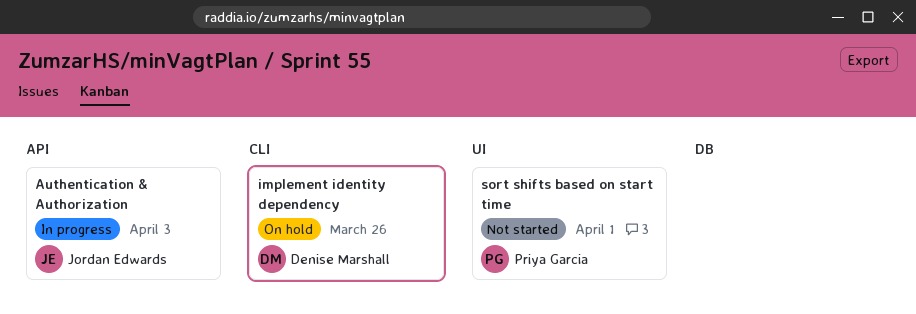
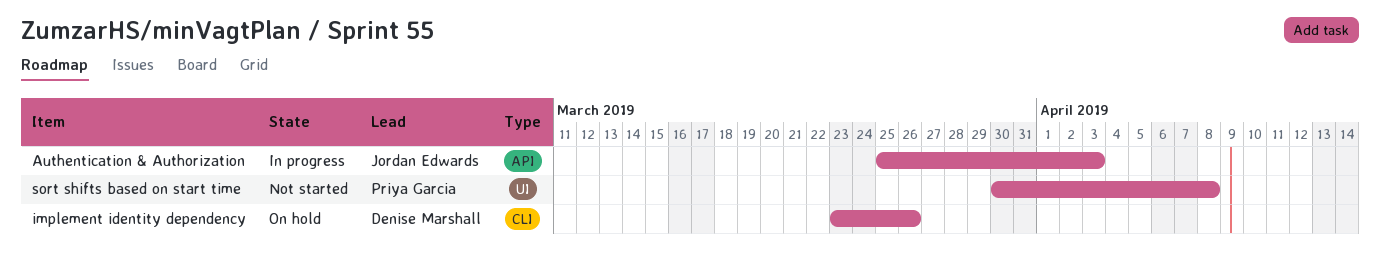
sort shifts based on start time, due: Apr 1 -> Apr 8

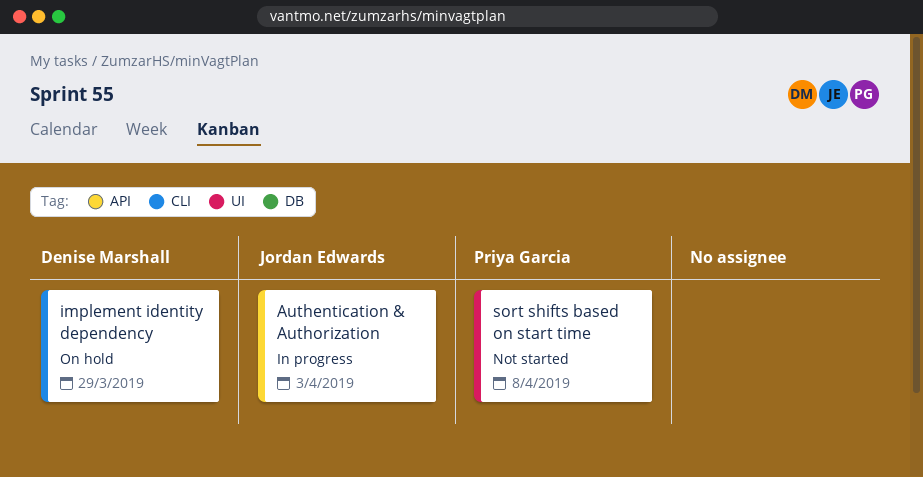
implement identity dependency, due: Mar 26 -> Mar 29

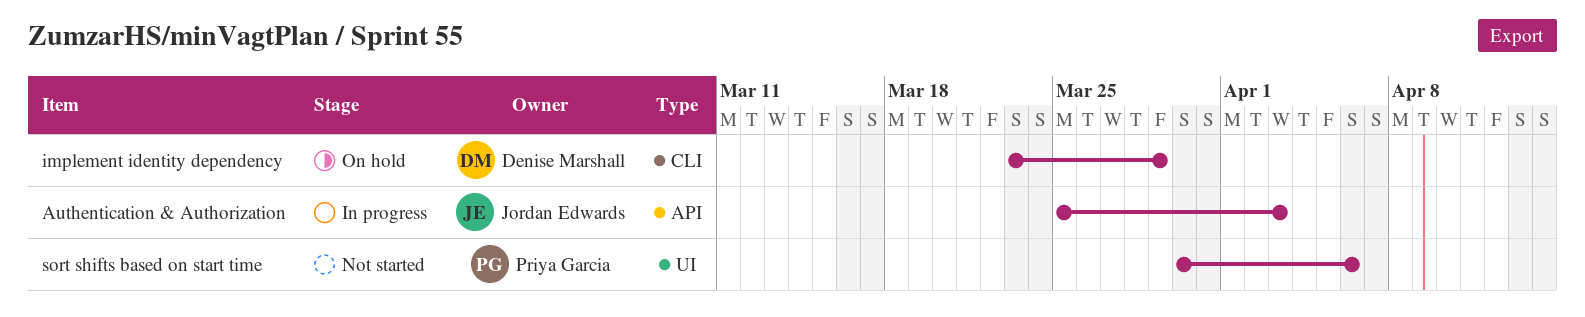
sort shifts based on start time, due: Apr 8 -> Apr 6

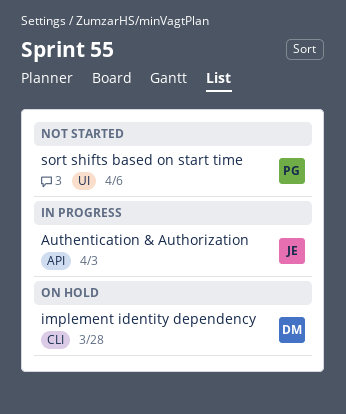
implement identity dependency, due: Mar 29 -> Mar 28

